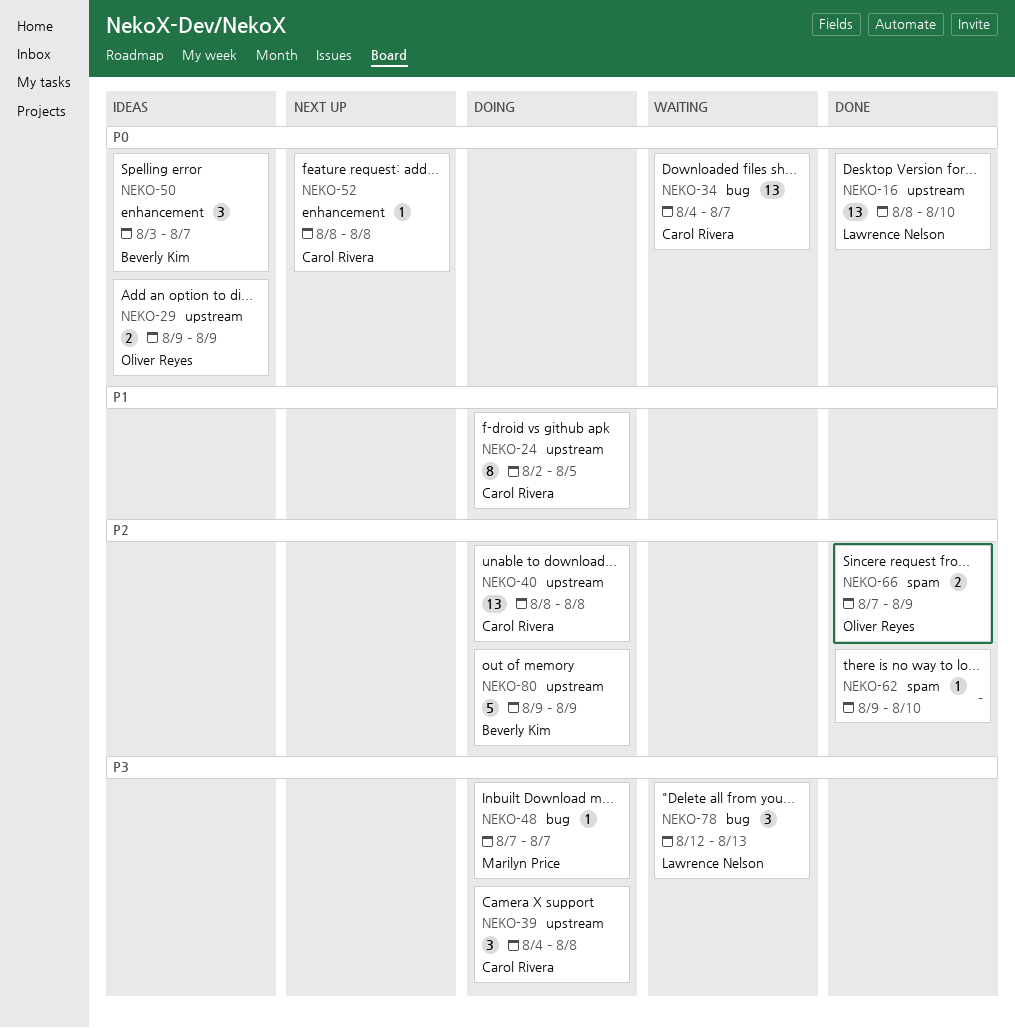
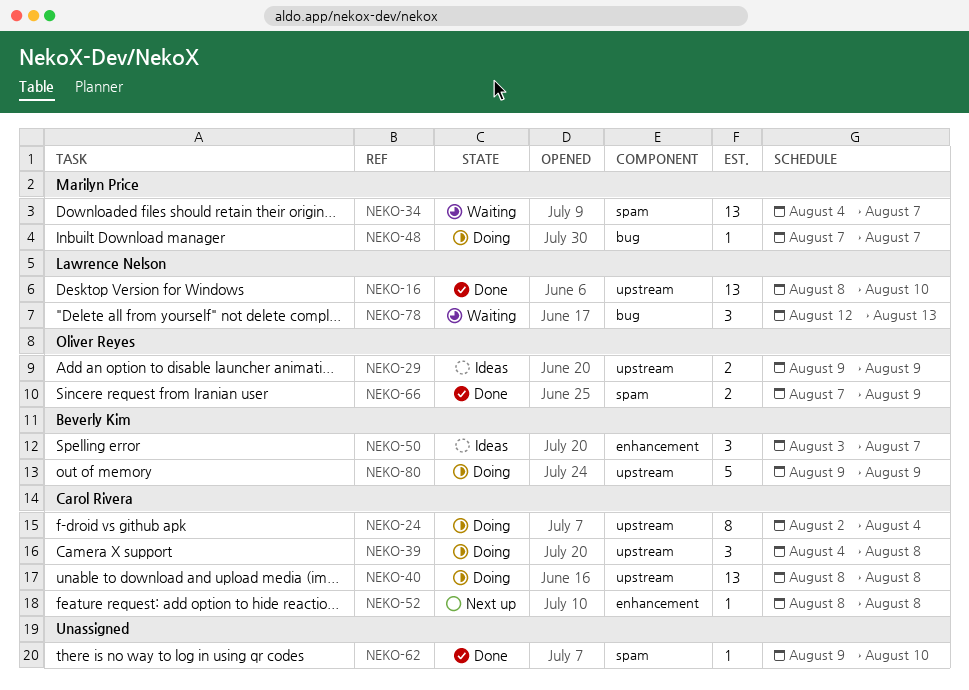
NEKO-24, due: Aug 5 -> Aug 4
NEKO-34, owner: Carol Rivera -> Marilyn Price
NEKO-34, label: bug -> spam

